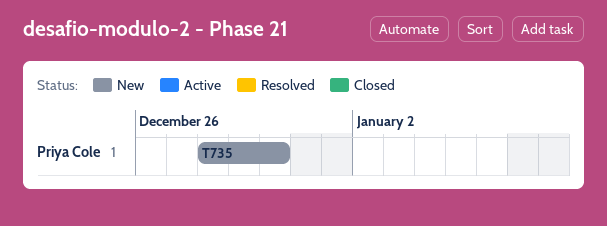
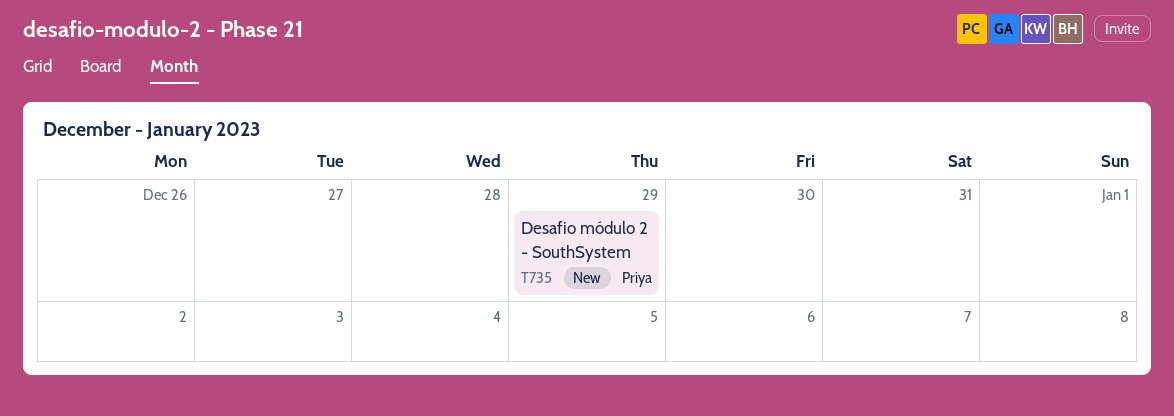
T735, due: Dec 30 -> Dec 29

